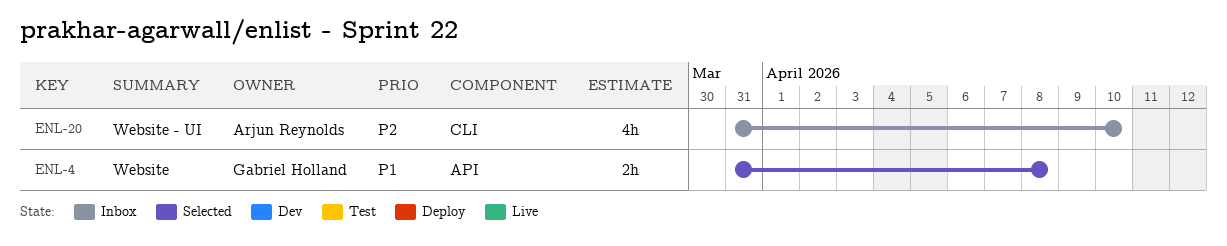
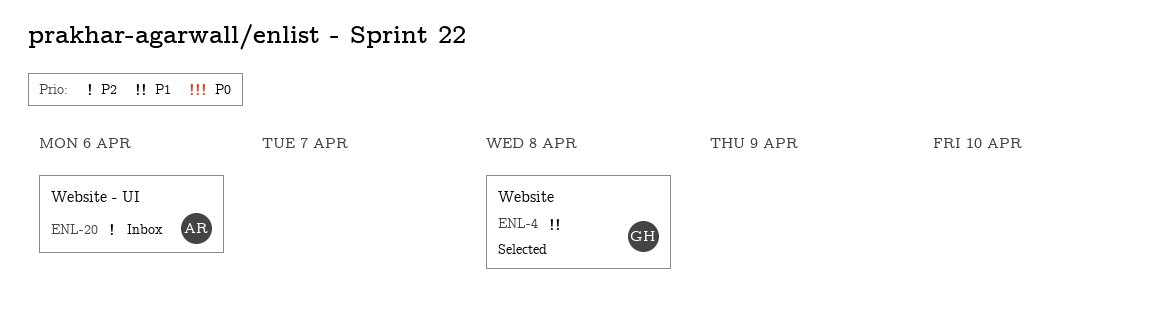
ENL-20, due: Apr 10 -> Apr 6

